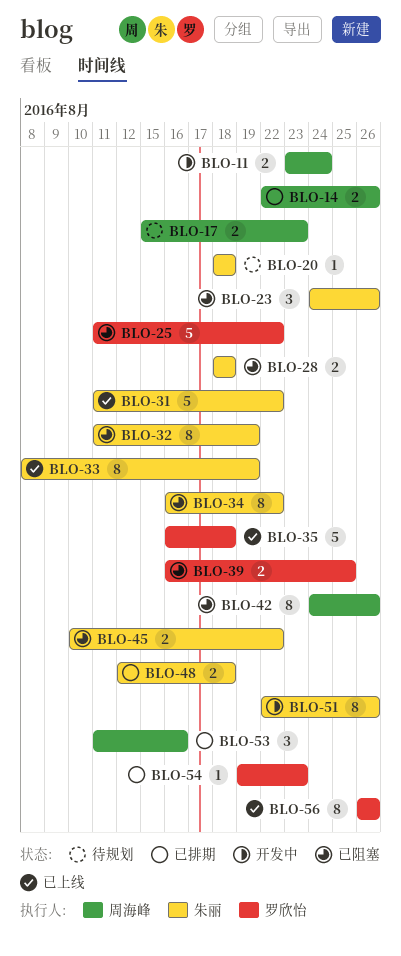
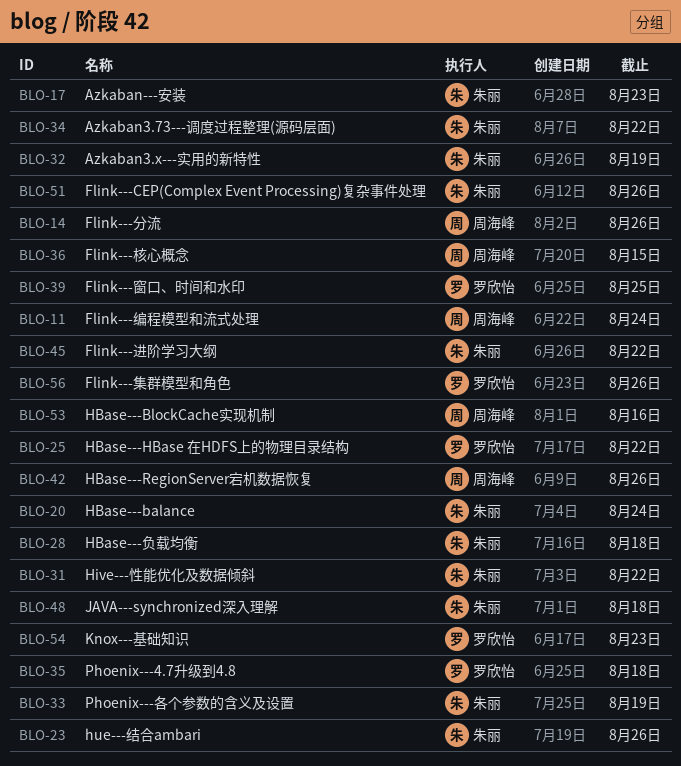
BLO-17, owner: 周海峰 -> 朱丽
BLO-20, due: Aug 18 -> Aug 24
BLO-36: none -> present

